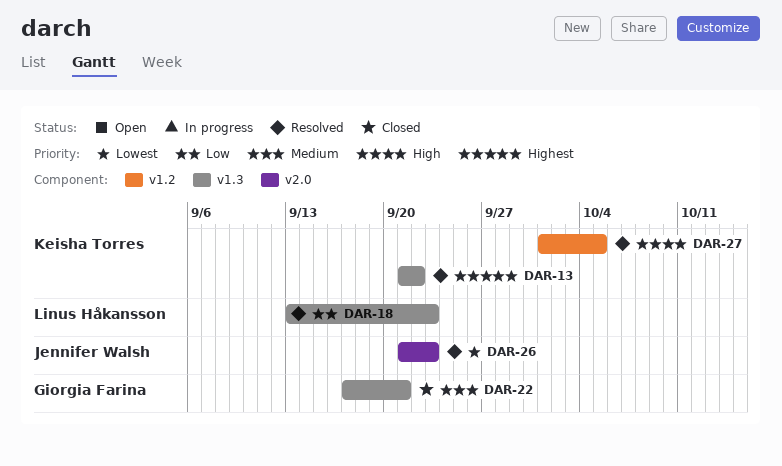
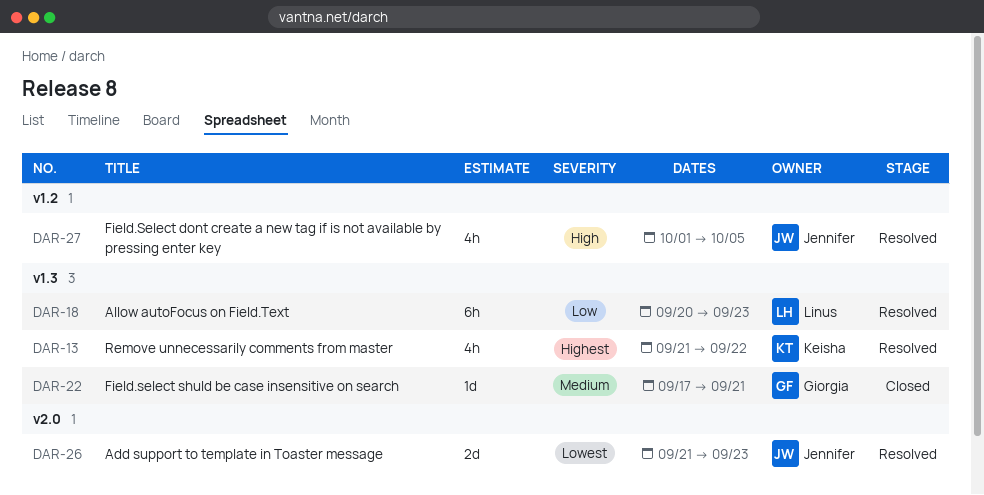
DAR-18, start: Sep 13 -> Sep 20
DAR-27, owner: Keisha Torres -> Jennifer Walsh

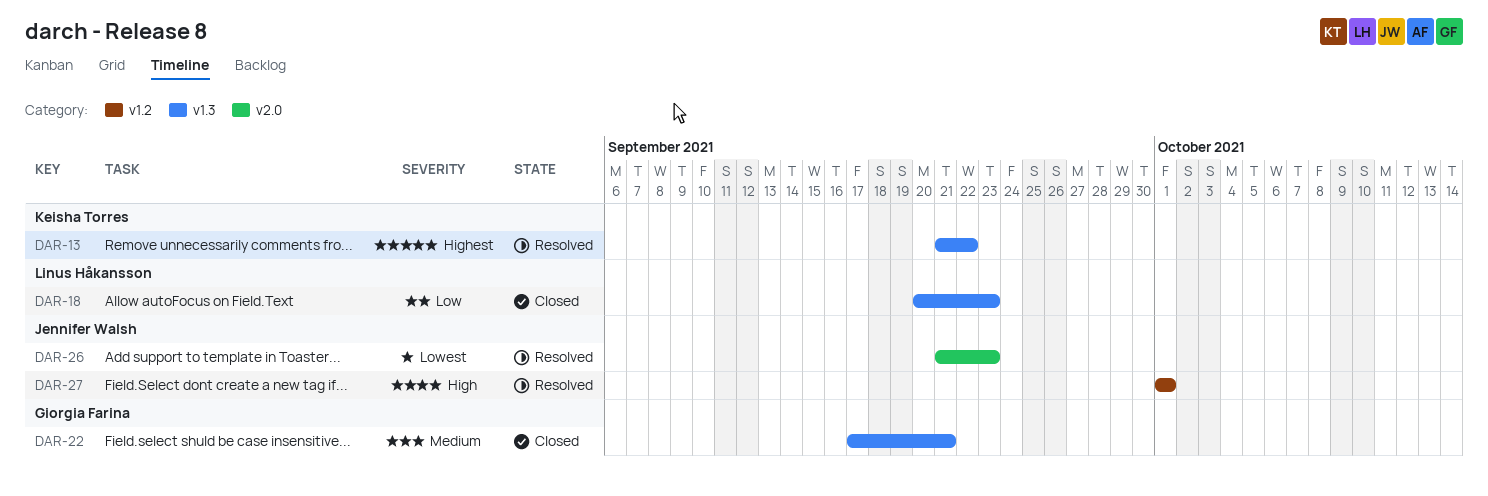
DAR-18, status: Resolved -> Closed
DAR-27, due: Oct 5 -> Oct 1

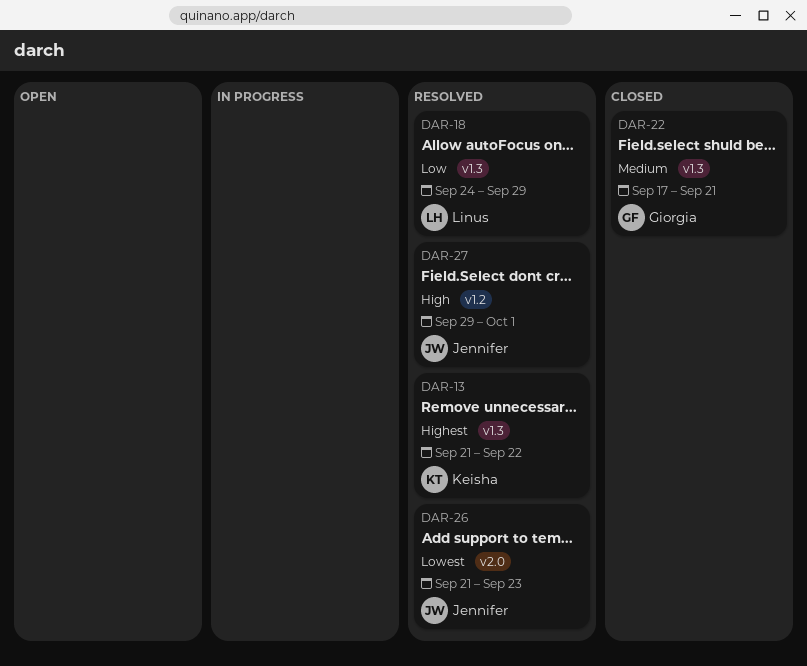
DAR-18, status: Closed -> Resolved
DAR-18, start: Sep 20 -> Sep 24
DAR-18, due: Sep 23 -> Sep 29
DAR-27, start: Oct 1 -> Sep 29

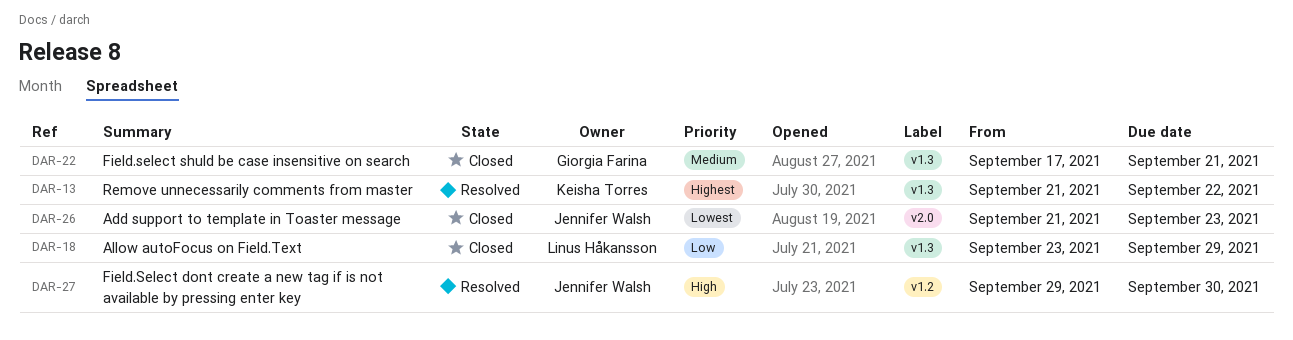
DAR-18, status: Resolved -> Closed
DAR-18, start: Sep 24 -> Sep 23
DAR-26, status: Resolved -> Closed
DAR-27, due: Oct 1 -> Sep 30

